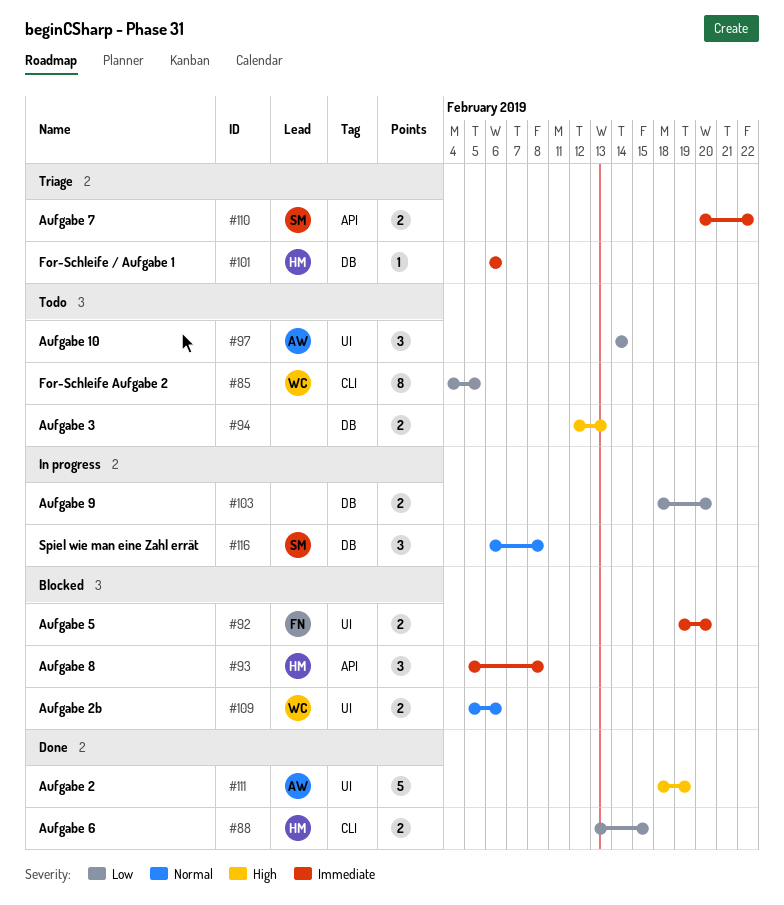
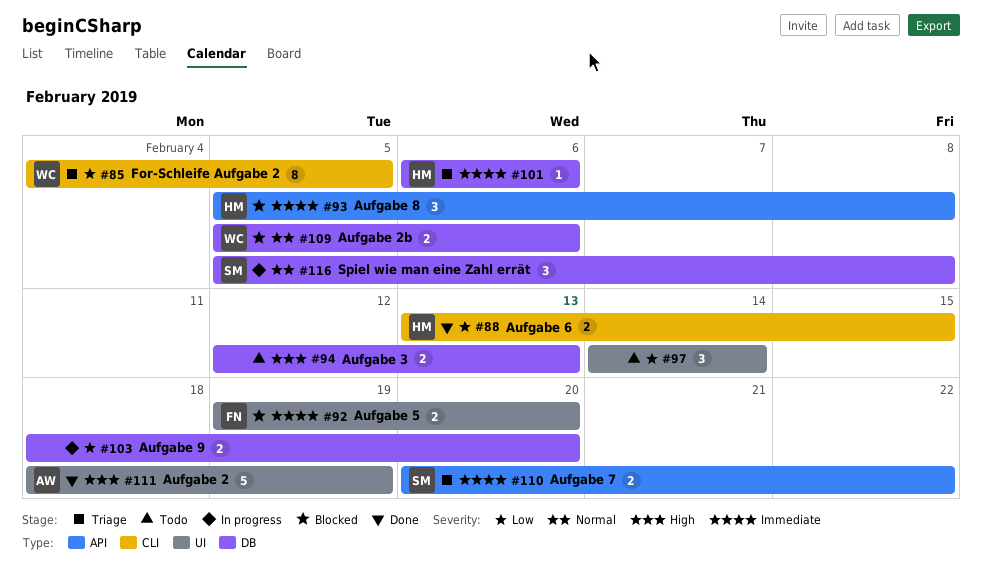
#85, status: Todo -> Triage
#97, owner: AW -> none
#109, label: UI -> DB
#116, start: Feb 6 -> Feb 5

